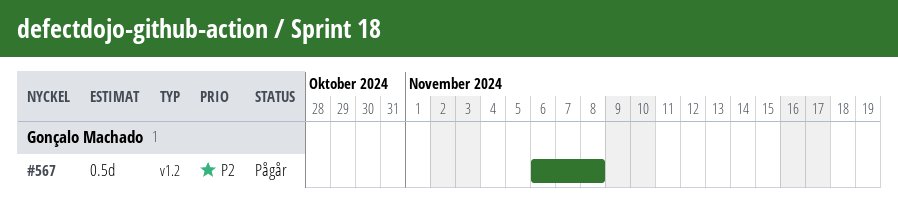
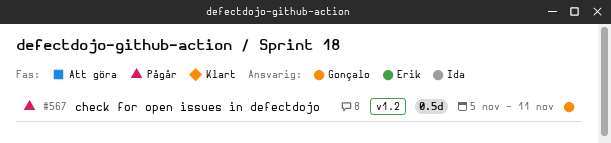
#567, start: Nov 6 -> Nov 5
#567, due: Nov 8 -> Nov 11

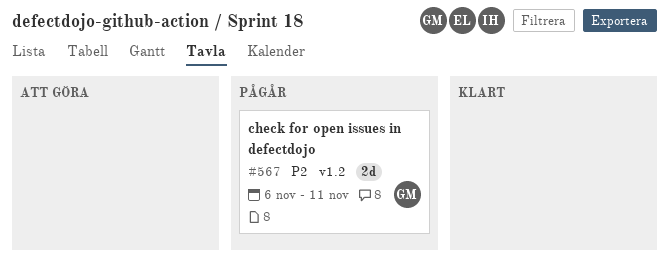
#567, estimate: 0.5d -> 2d
#567, start: Nov 5 -> Nov 6

